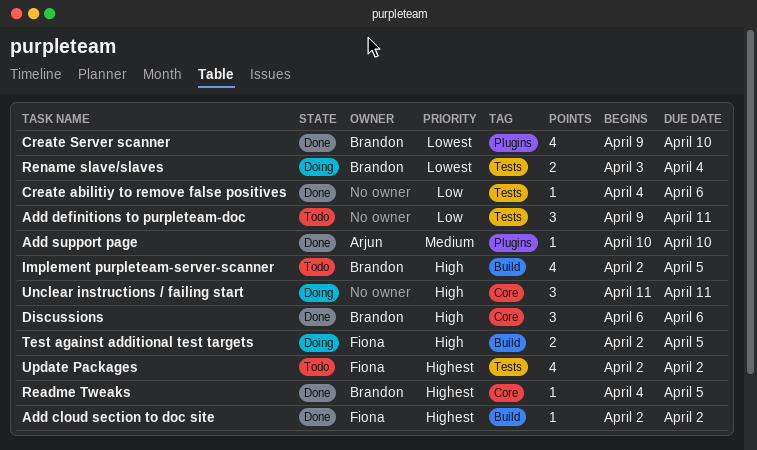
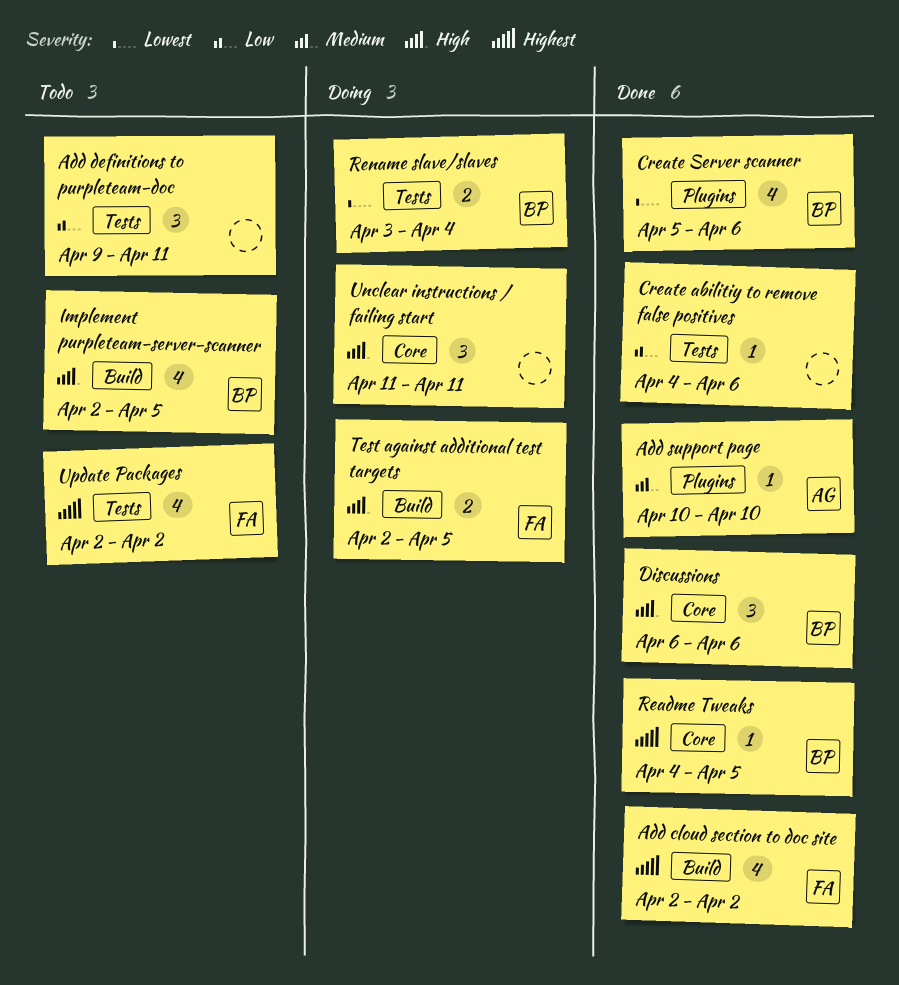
Add cloud section to doc site, estimate: 1 -> 4
Create Server scanner, start: Apr 9 -> Apr 5
Create Server scanner, due: Apr 10 -> Apr 6

